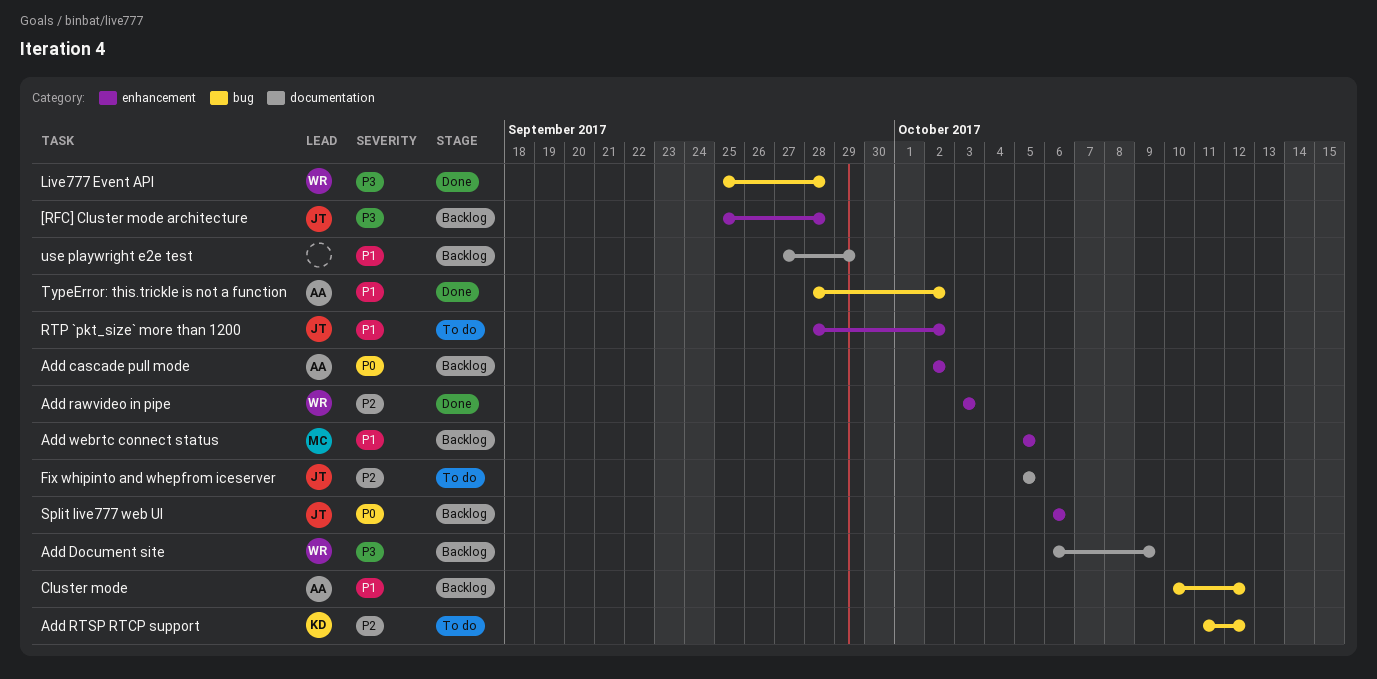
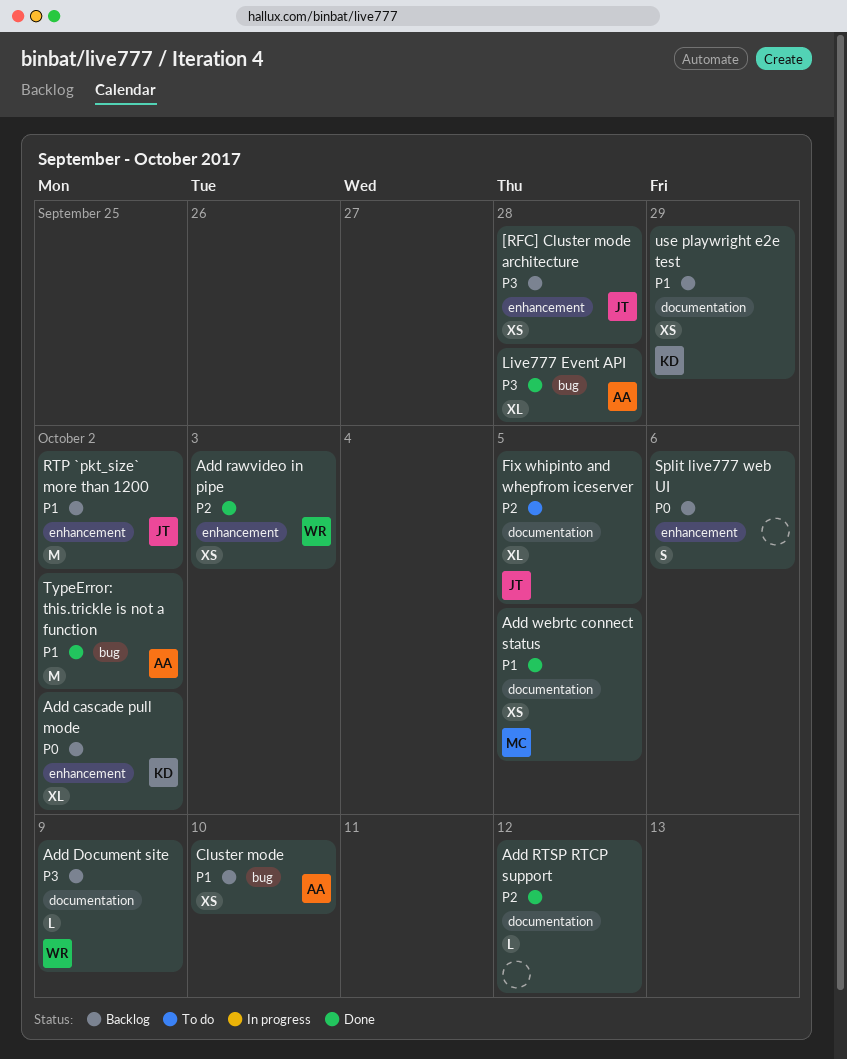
Add cascade pull mode, owner: AA -> KD
Add RTSP RTCP support, status: To do -> Done
Add RTSP RTCP support, owner: KD -> none
Add RTSP RTCP support, label: bug -> documentation
Add webrtc connect status, status: Backlog -> Done
Add webrtc connect status, label: enhancement -> documentation
Cluster mode, due: Oct 12 -> Oct 10
Live777 Event API, owner: WR -> AA
RTP `pkt_size` more than 1200, status: To do -> Backlog
Split live777 web UI, owner: JT -> none
use playwright e2e test, owner: none -> KD

